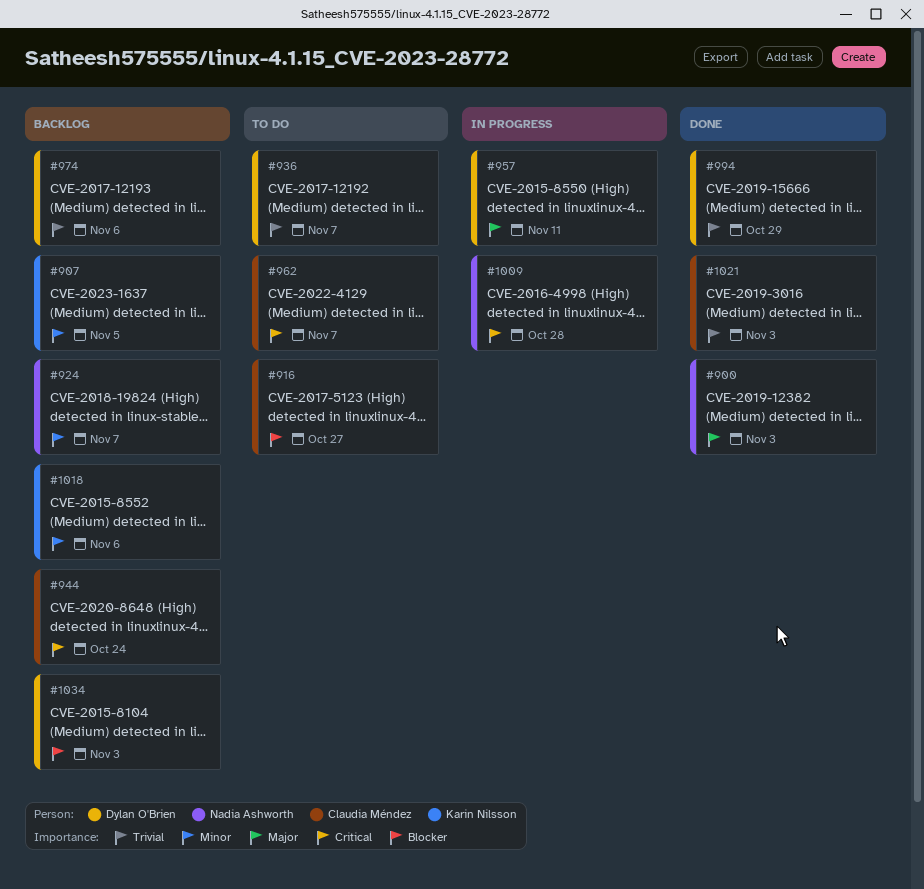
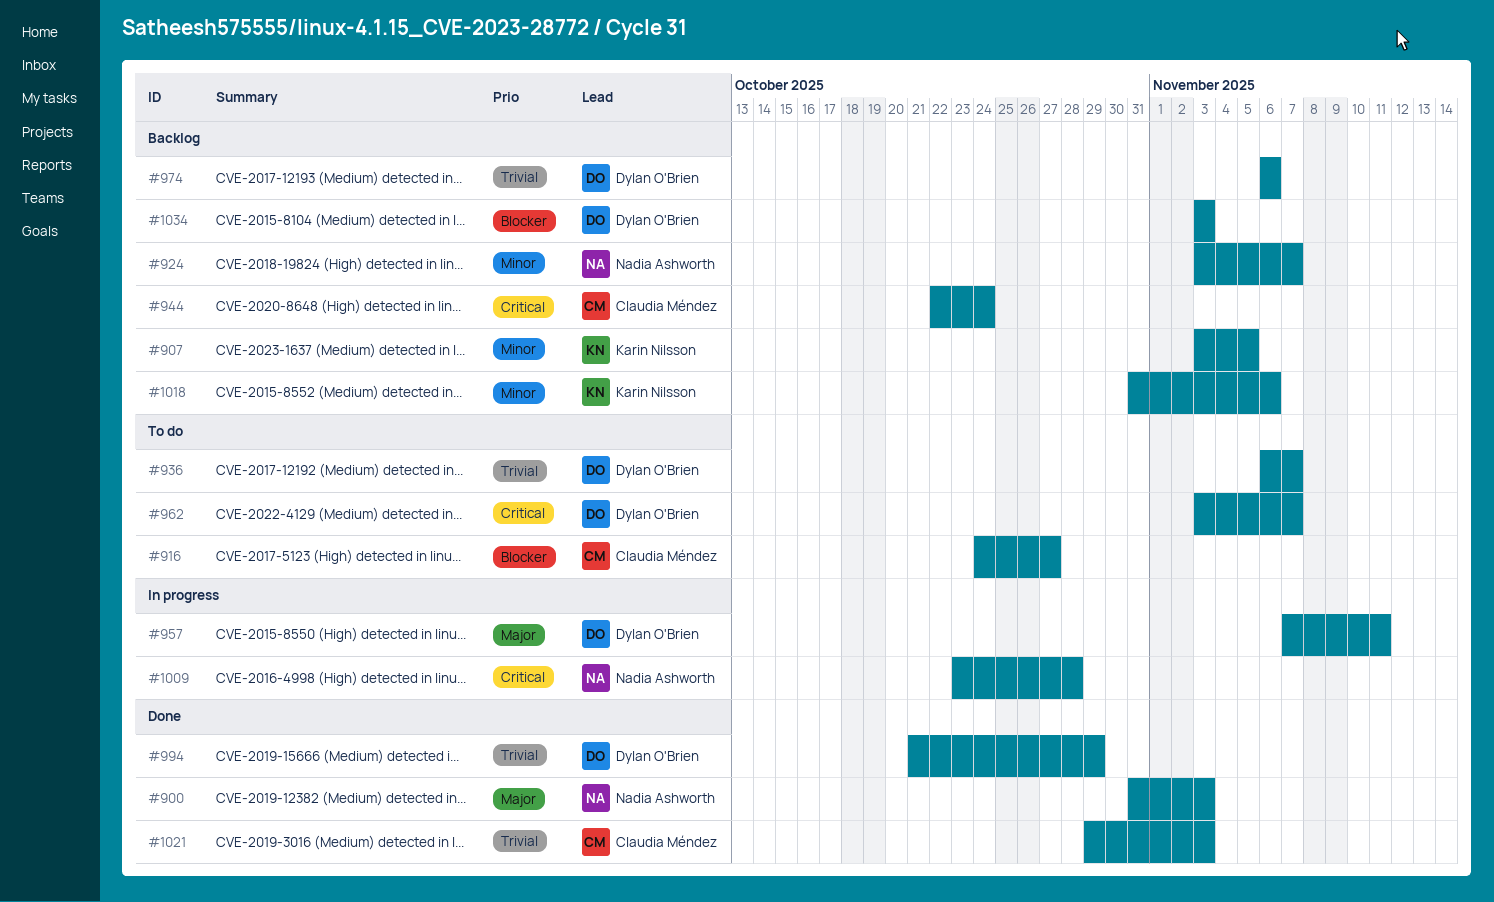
#962, owner: Claudia Méndez -> Dylan O'Brien

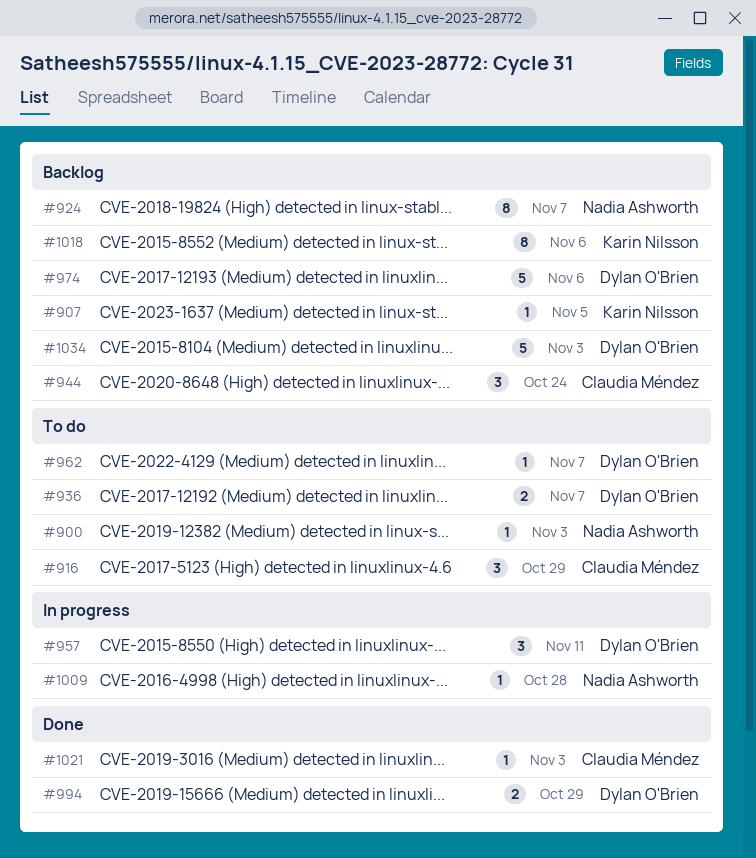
#900, status: Done -> To do
#916, due: Oct 27 -> Oct 29

